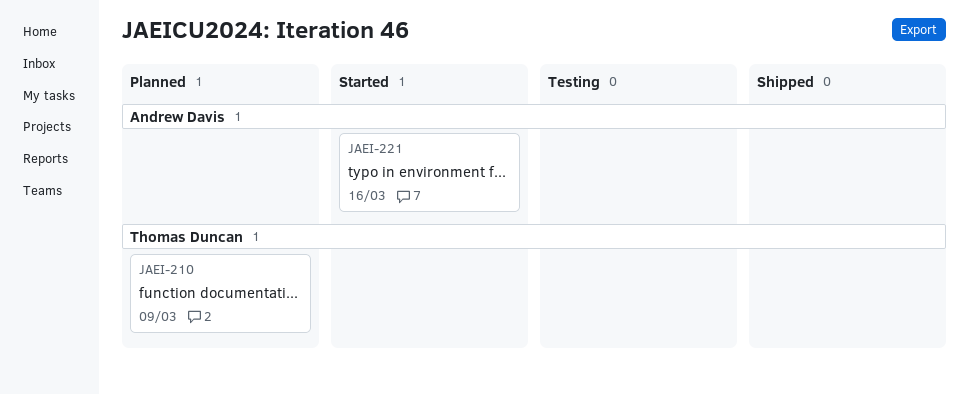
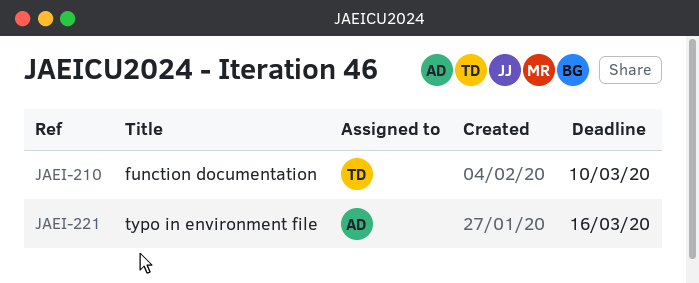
JAEI-210, due: Mar 9 -> Mar 10

